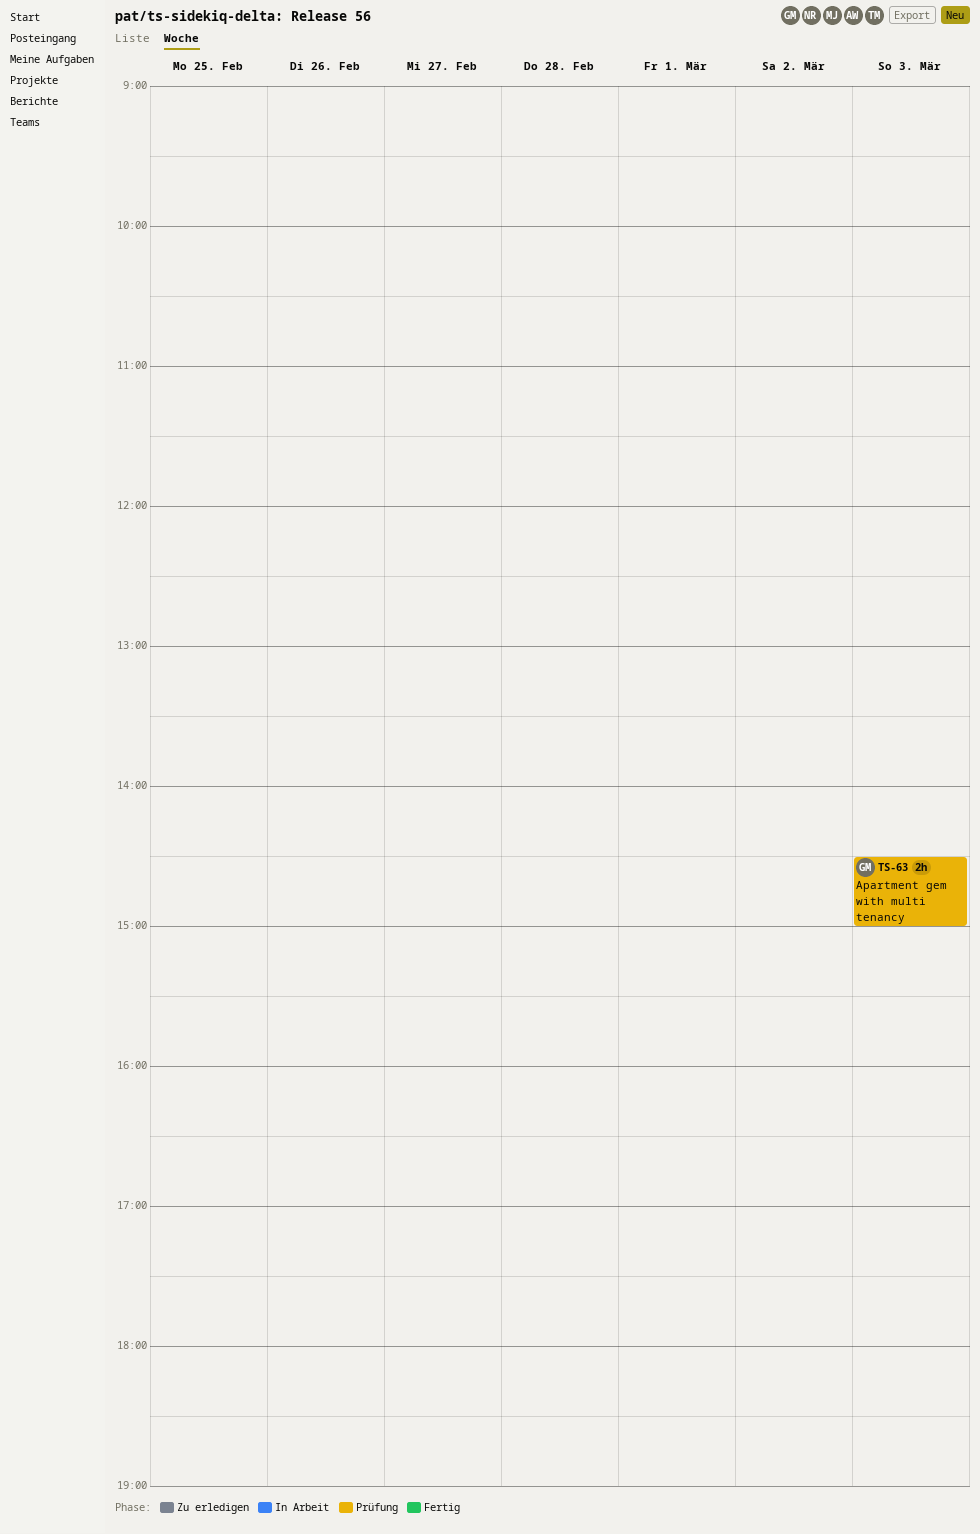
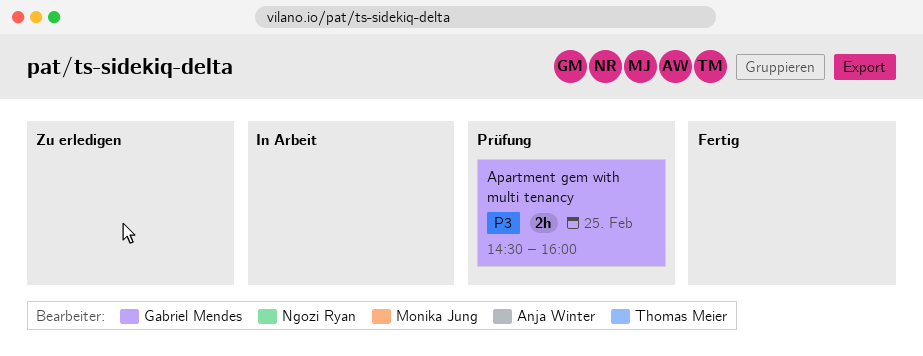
Apartment gem with multi tenancy, day: Mar 3 -> Feb 25
Apartment gem with multi tenancy, ends: 15:00 -> 16:00

